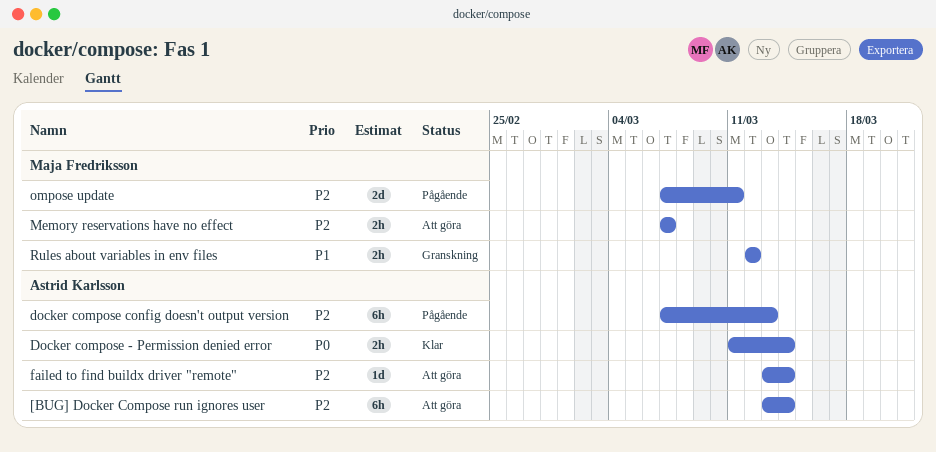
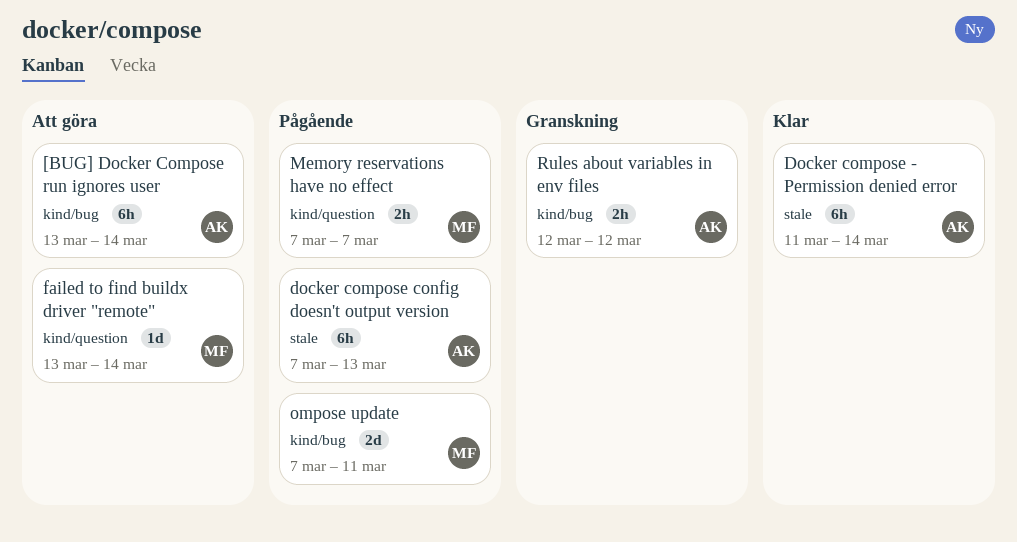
Docker compose - Permission denied error, estimate: 2h -> 6h
failed to find buildx driver "remote", owner: Astrid Karlsson -> Maja Fredriksson
Memory reservations have no effect, status: Att göra -> Pågående
Rules about variables in env files, owner: Maja Fredriksson -> Astrid Karlsson

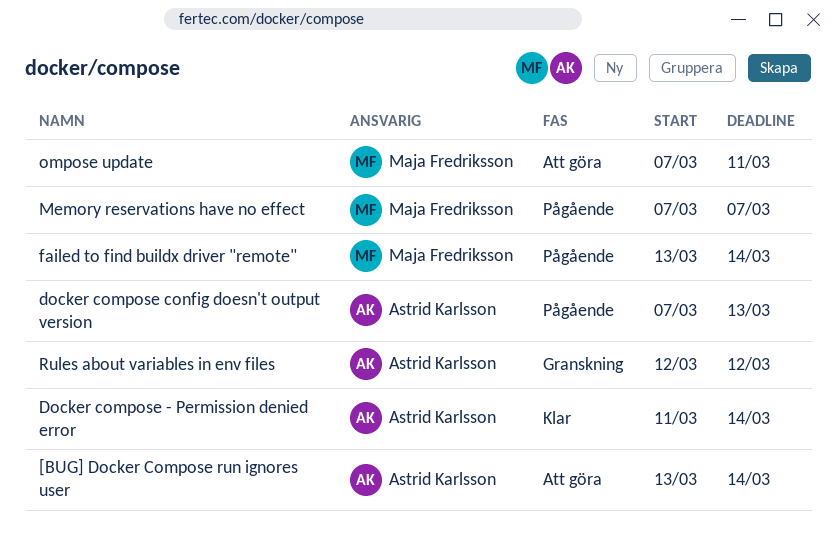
failed to find buildx driver "remote", status: Att göra -> Pågående
ompose update, status: Pågående -> Att göra

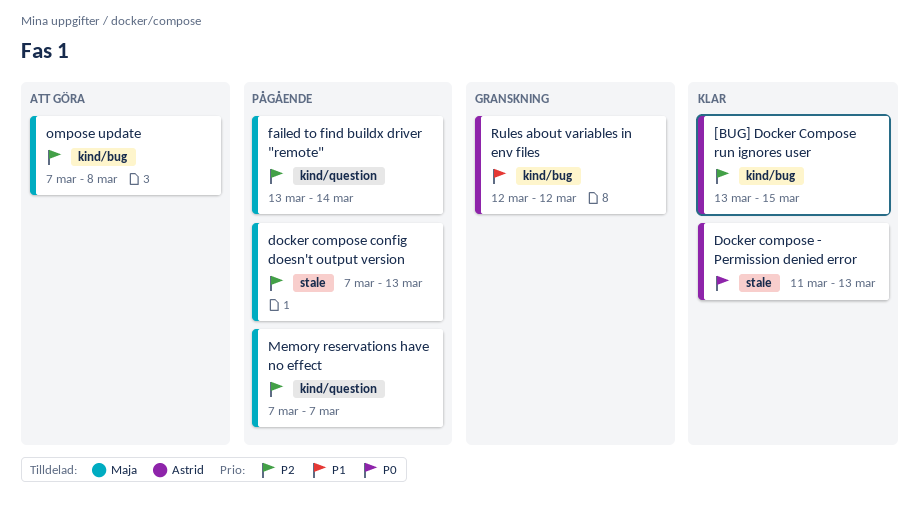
[BUG] Docker Compose run ignores user, status: Att göra -> Klar
[BUG] Docker Compose run ignores user, due: Mar 14 -> Mar 15
Docker compose - Permission denied error, due: Mar 14 -> Mar 13
docker compose config doesn't output version, owner: Astrid Karlsson -> Maja Fredriksson
ompose update, due: Mar 11 -> Mar 8

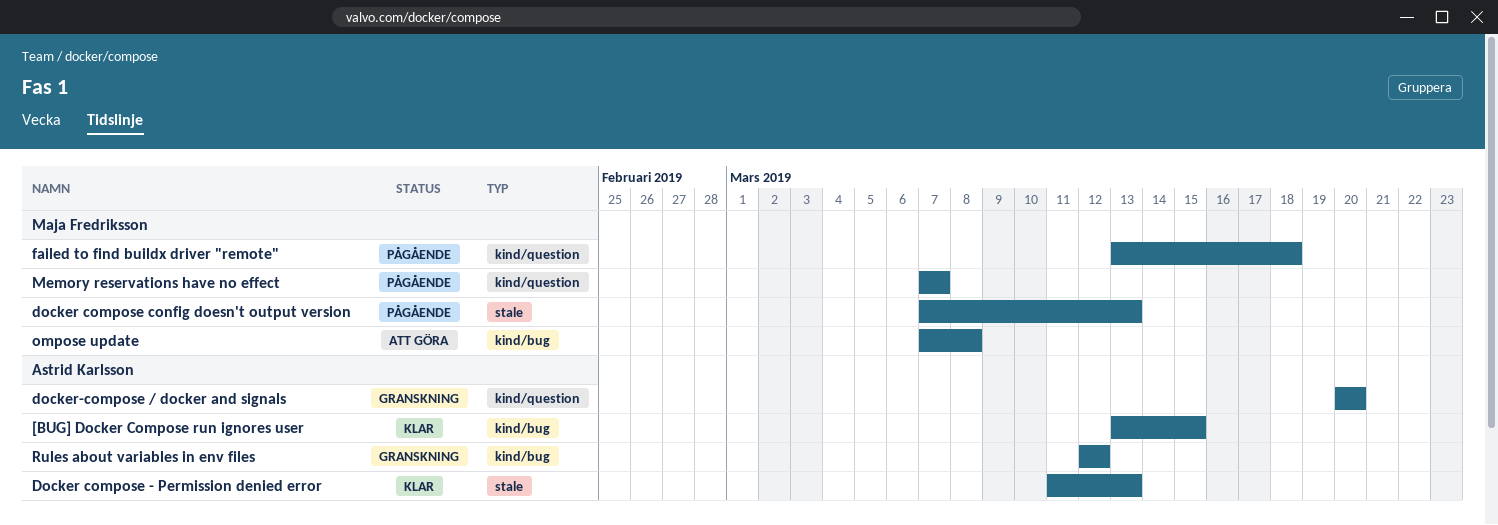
docker-compose / docker and signals: none -> present
failed to find buildx driver "remote", due: Mar 14 -> Mar 18

